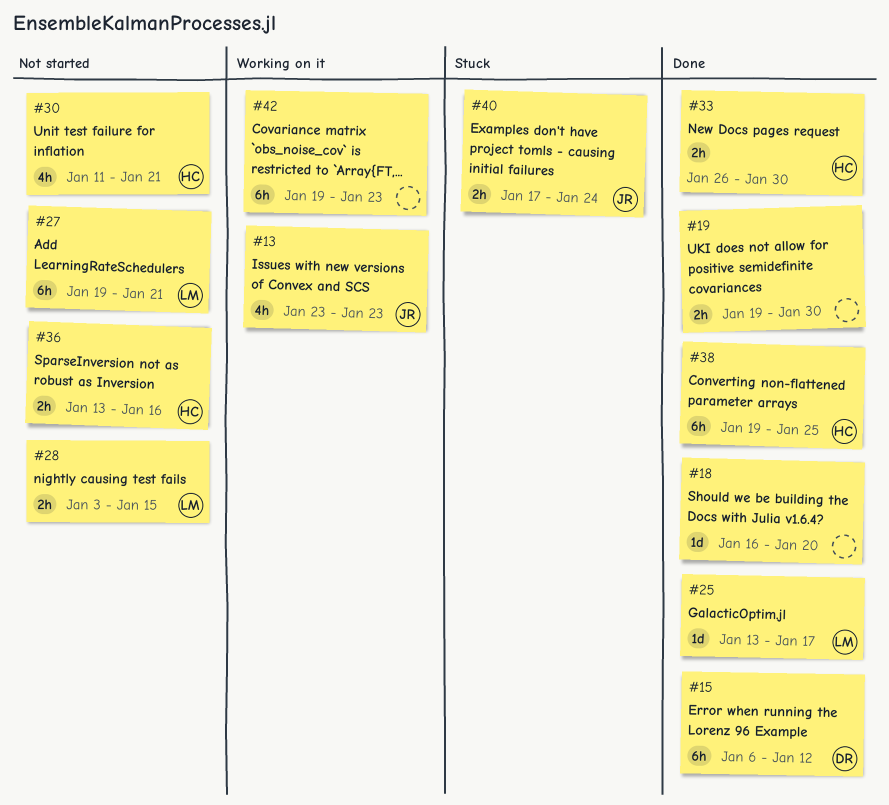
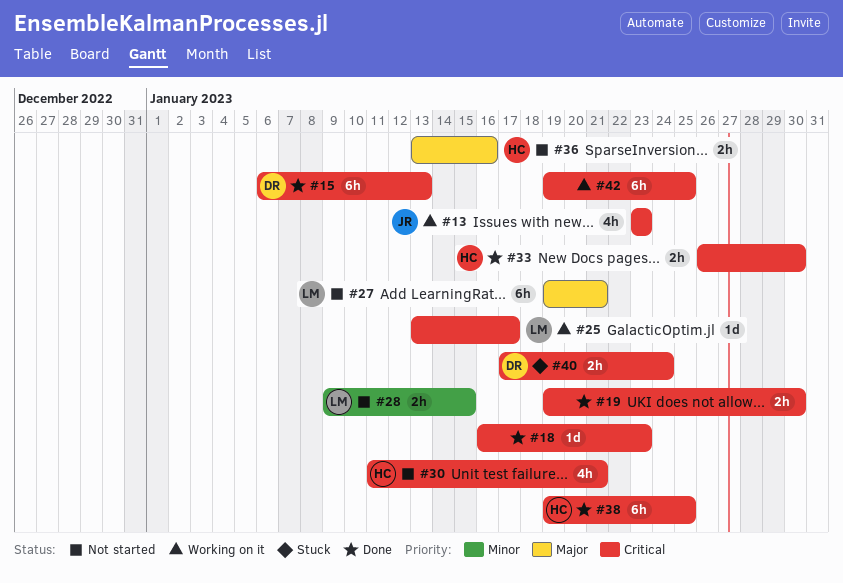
#15, due: Jan 12 -> Jan 13
#18, due: Jan 20 -> Jan 23
#25, status: Done -> Working on it
#28, start: Jan 3 -> Jan 9
#40, owner: JR -> DR
#42, due: Jan 23 -> Jan 25

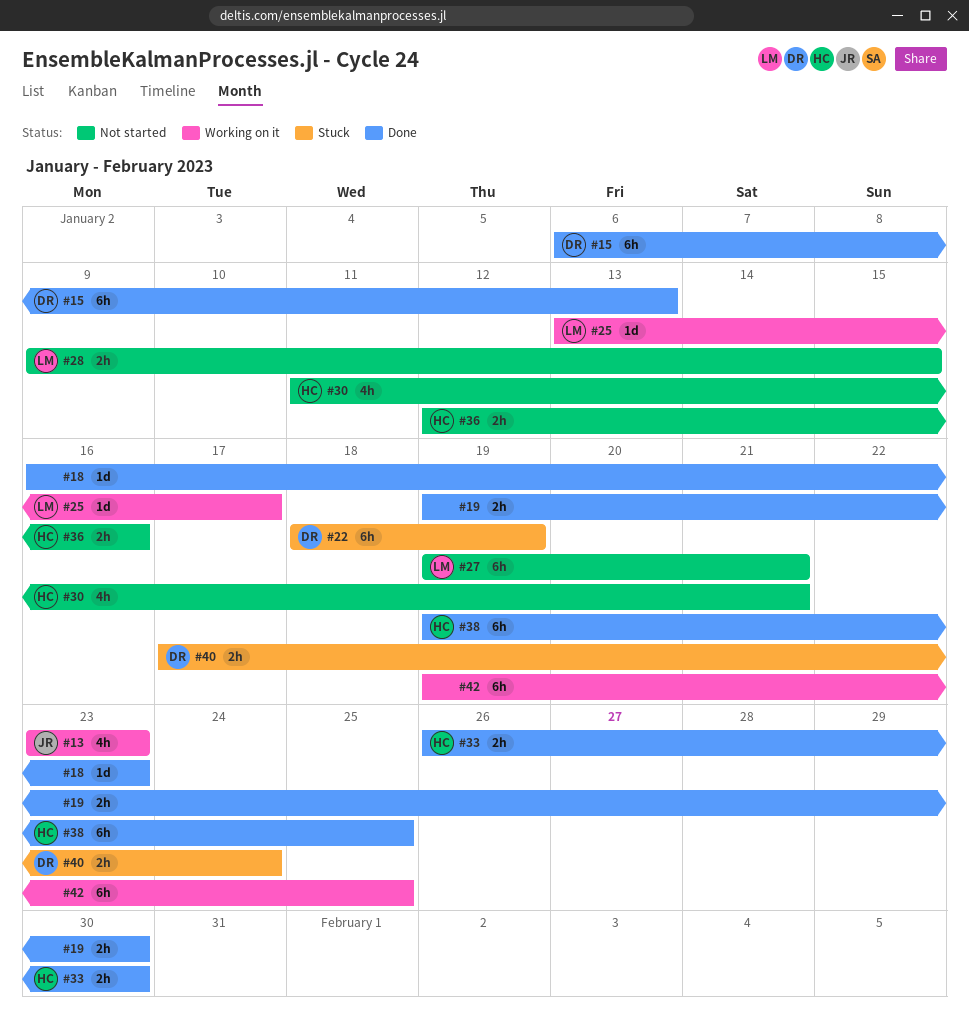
#22: none -> present
#36, start: Jan 13 -> Jan 12

